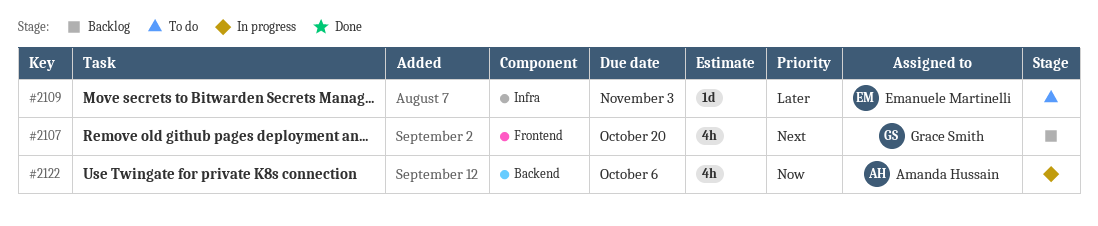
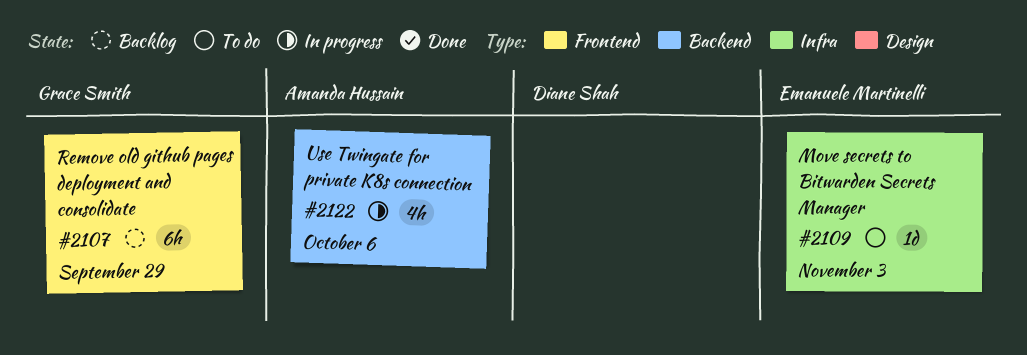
#2107, estimate: 4h -> 6h
#2107, due: Oct 20 -> Sep 29

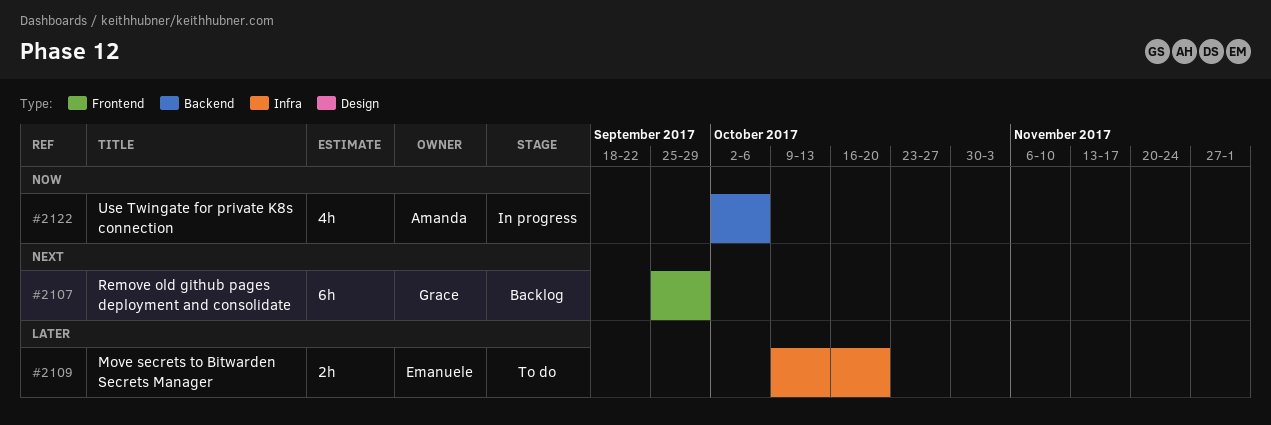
#2109, estimate: 1d -> 2h
#2109, due: Nov 3 -> Oct 20

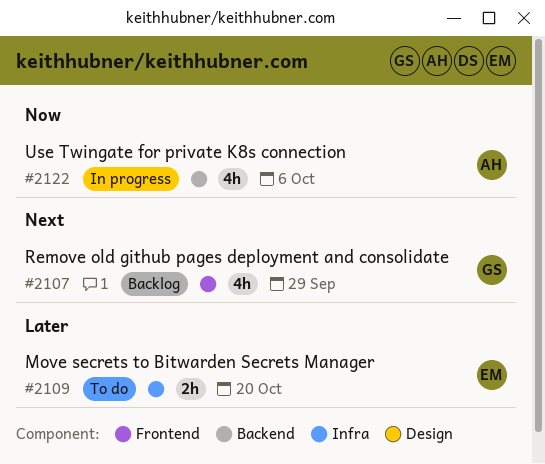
#2107, estimate: 6h -> 4h

